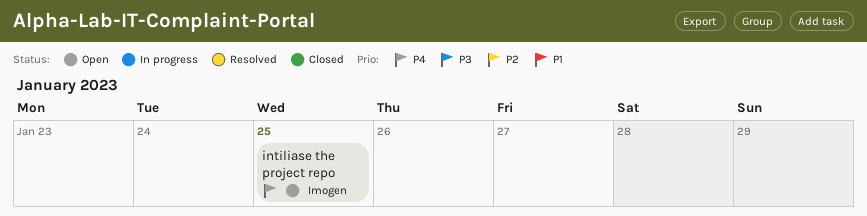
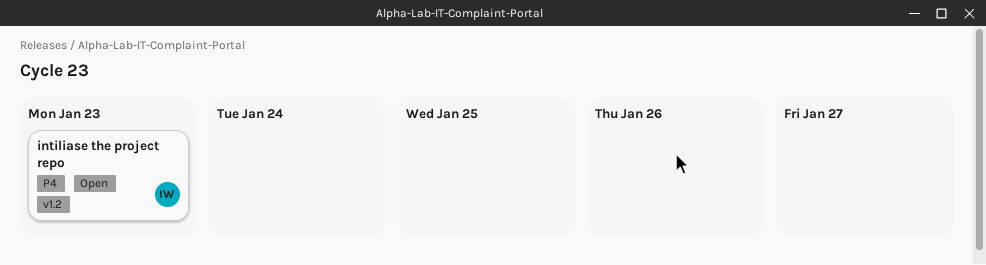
intiliase the project repo, due: Jan 25 -> Jan 23

